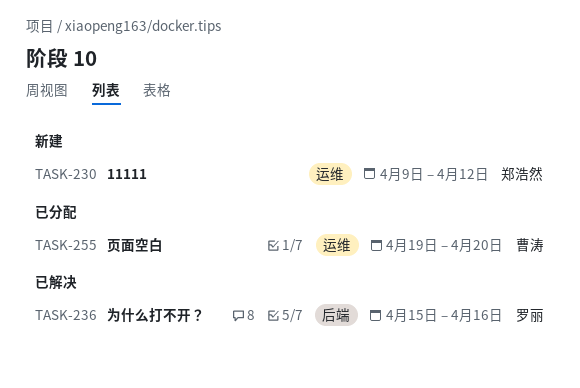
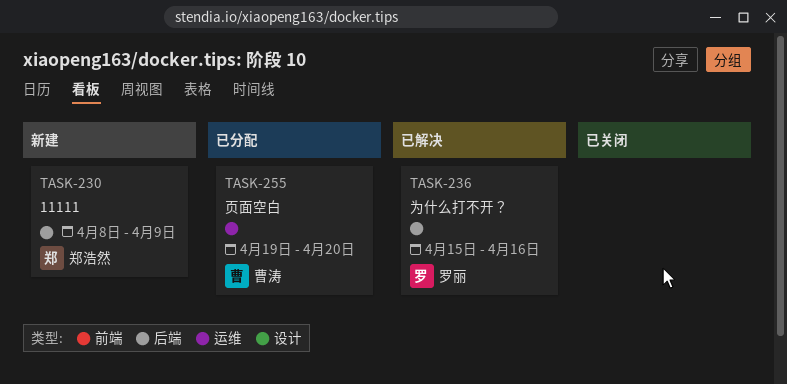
TASK-230, label: 运维 -> 后端
TASK-230, start: Apr 9 -> Apr 8
TASK-230, due: Apr 12 -> Apr 9

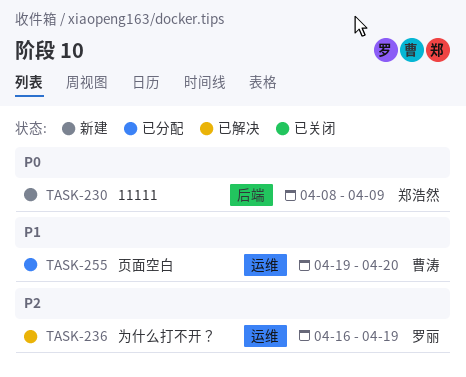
TASK-236, label: 后端 -> 运维
TASK-236, start: Apr 15 -> Apr 16
TASK-236, due: Apr 16 -> Apr 19

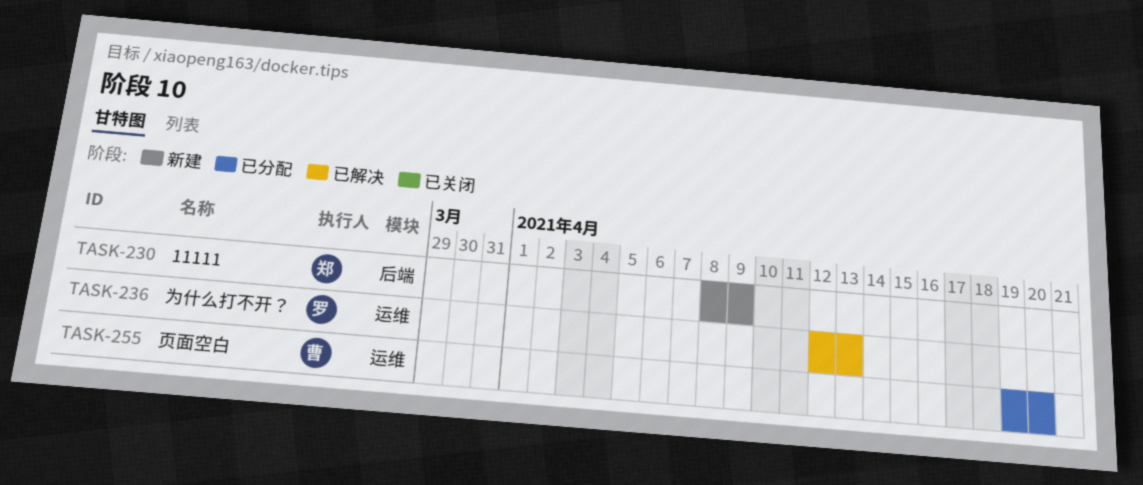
TASK-236, start: Apr 16 -> Apr 12
TASK-236, due: Apr 19 -> Apr 13

